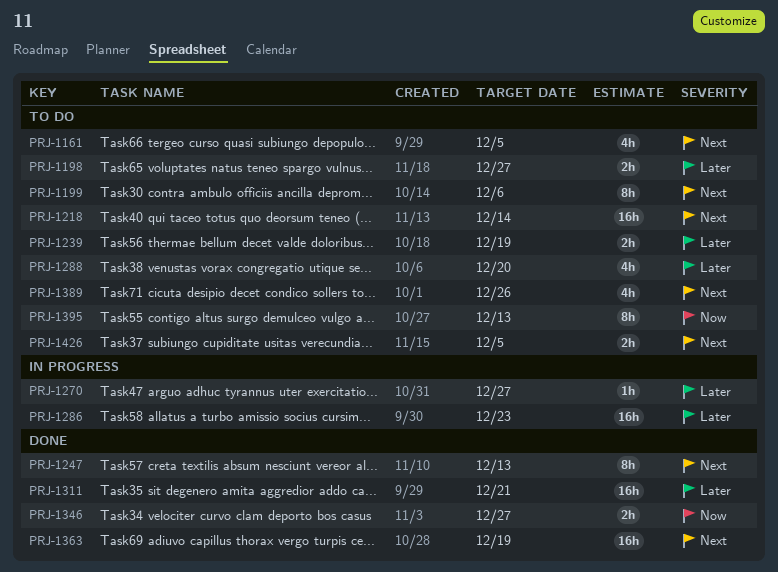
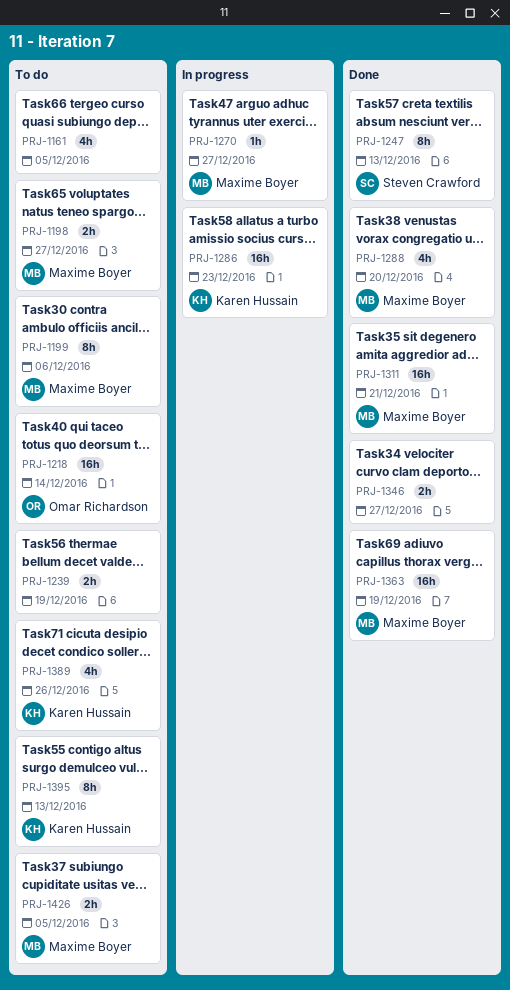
PRJ-1288, status: To do -> Done

